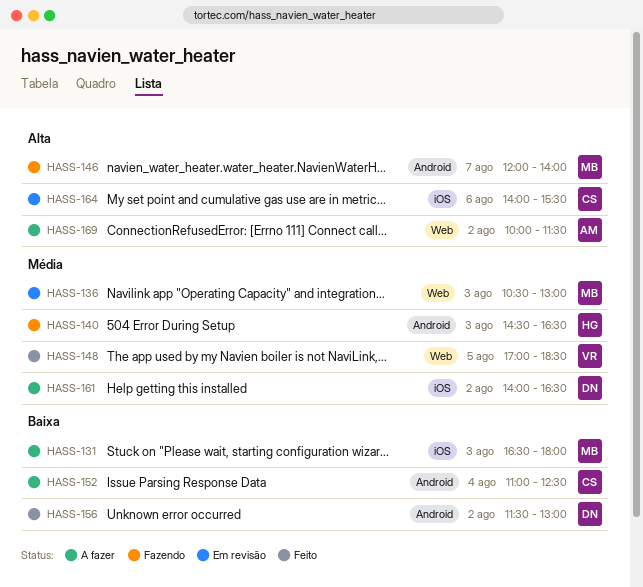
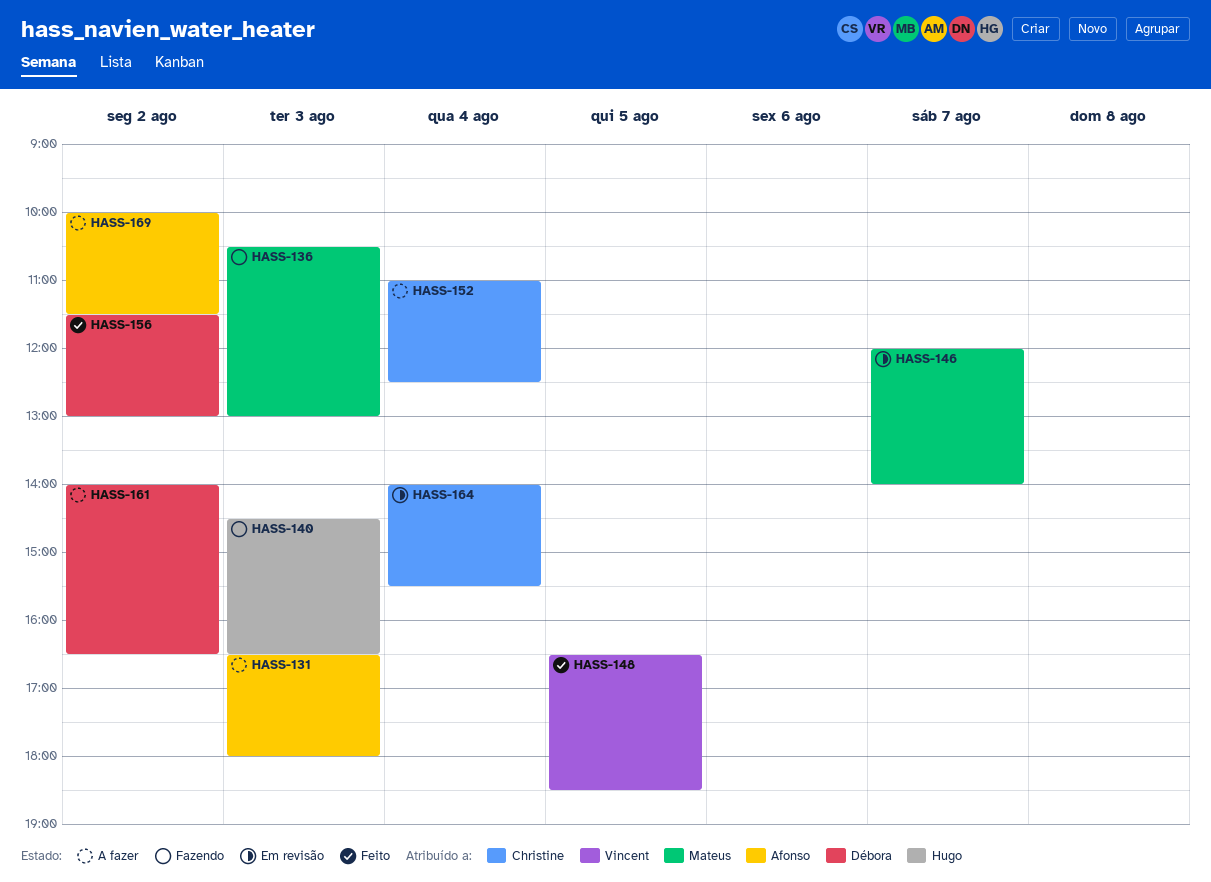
HASS-131, owner: Mateus -> Afonso
HASS-136, status: Em revisão -> Fazendo
HASS-146, status: Fazendo -> Em revisão
HASS-148, begins: 17:00 -> 16:30
HASS-164, day: Aug 6 -> Aug 4

